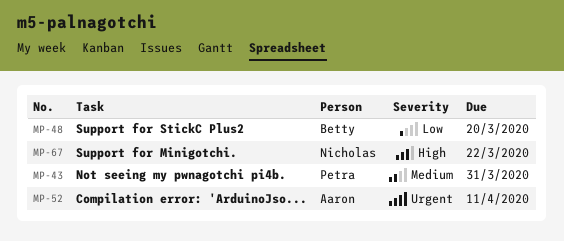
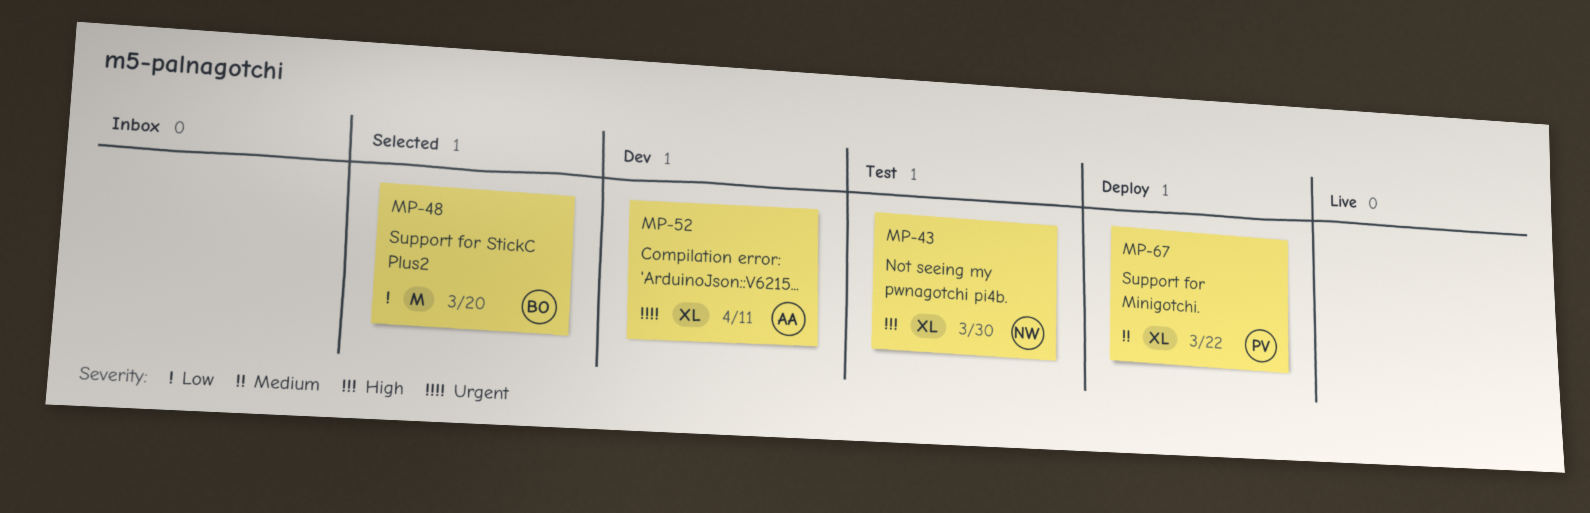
MP-43, owner: Petra -> Nicholas
MP-43, priority: Medium -> High
MP-43, due: Mar 31 -> Mar 30
MP-67, owner: Nicholas -> Petra
MP-67, priority: High -> Medium

